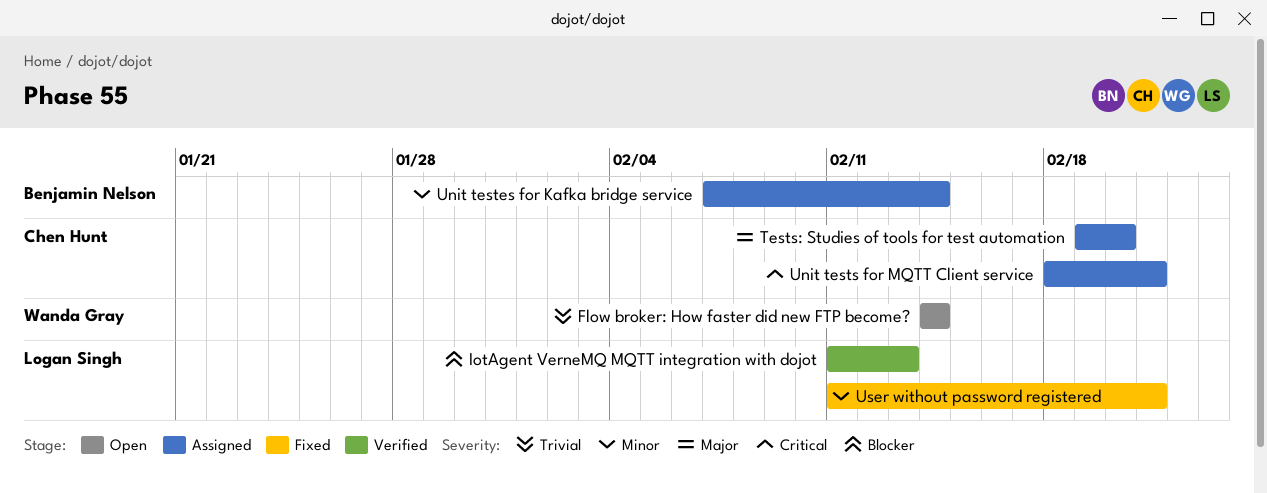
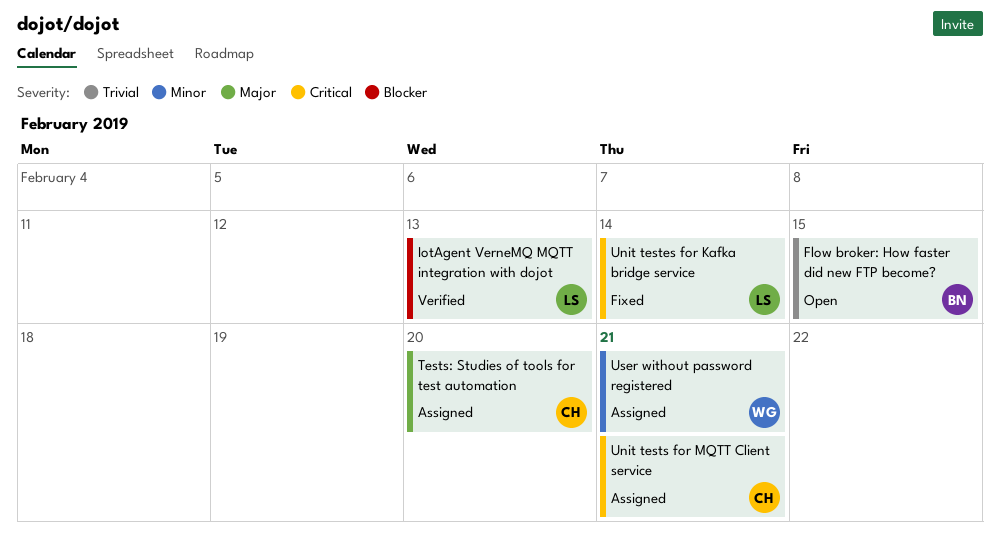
Flow broker: How faster did new FTP become?, owner: Wanda Gray -> Benjamin Nelson
Flow broker: How faster did new FTP become?, due: Feb 14 -> Feb 15
Unit testes for Kafka bridge service, status: Assigned -> Fixed
Unit testes for Kafka bridge service, owner: Benjamin Nelson -> Logan Singh
Unit testes for Kafka bridge service, priority: Minor -> Critical
User without password registered, status: Fixed -> Assigned
User without password registered, owner: Logan Singh -> Wanda Gray

